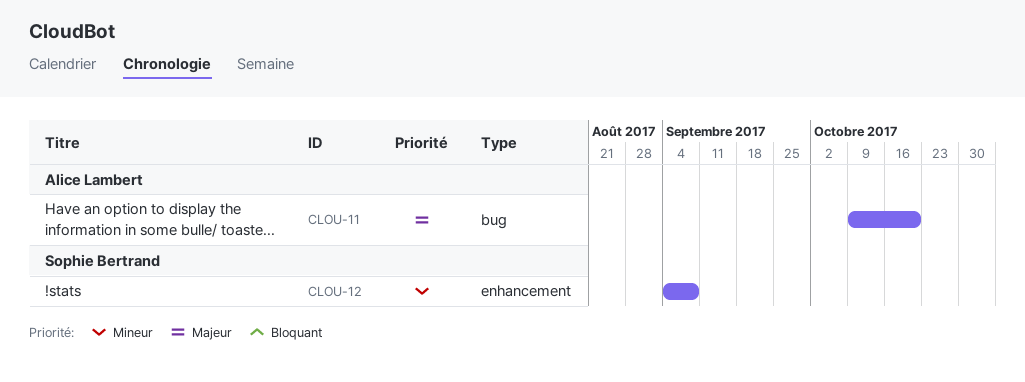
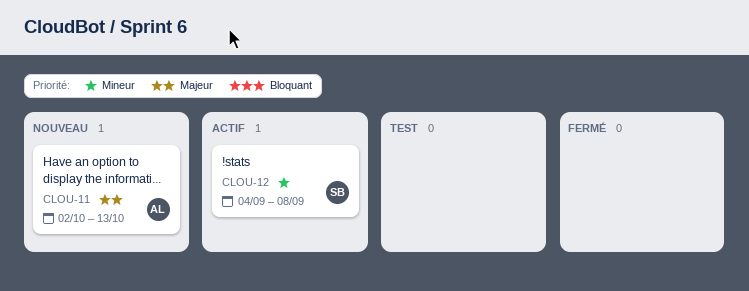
CLOU-11, start: Oct 9 -> Oct 2
CLOU-11, due: Oct 20 -> Oct 13

